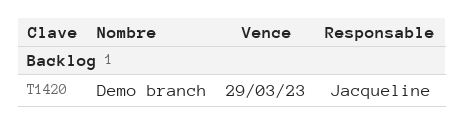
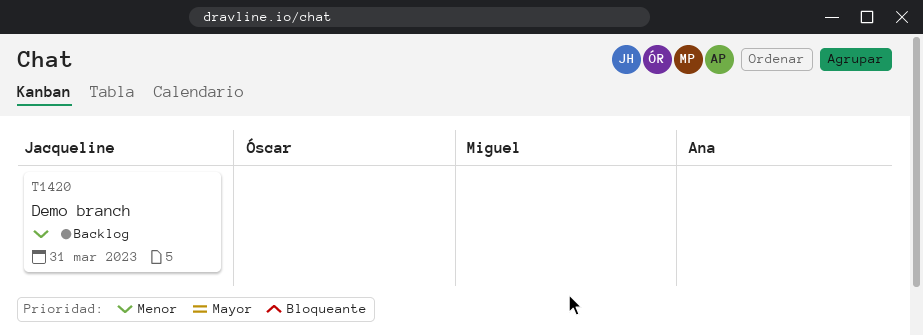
T1420, due: Mar 29 -> Mar 31

